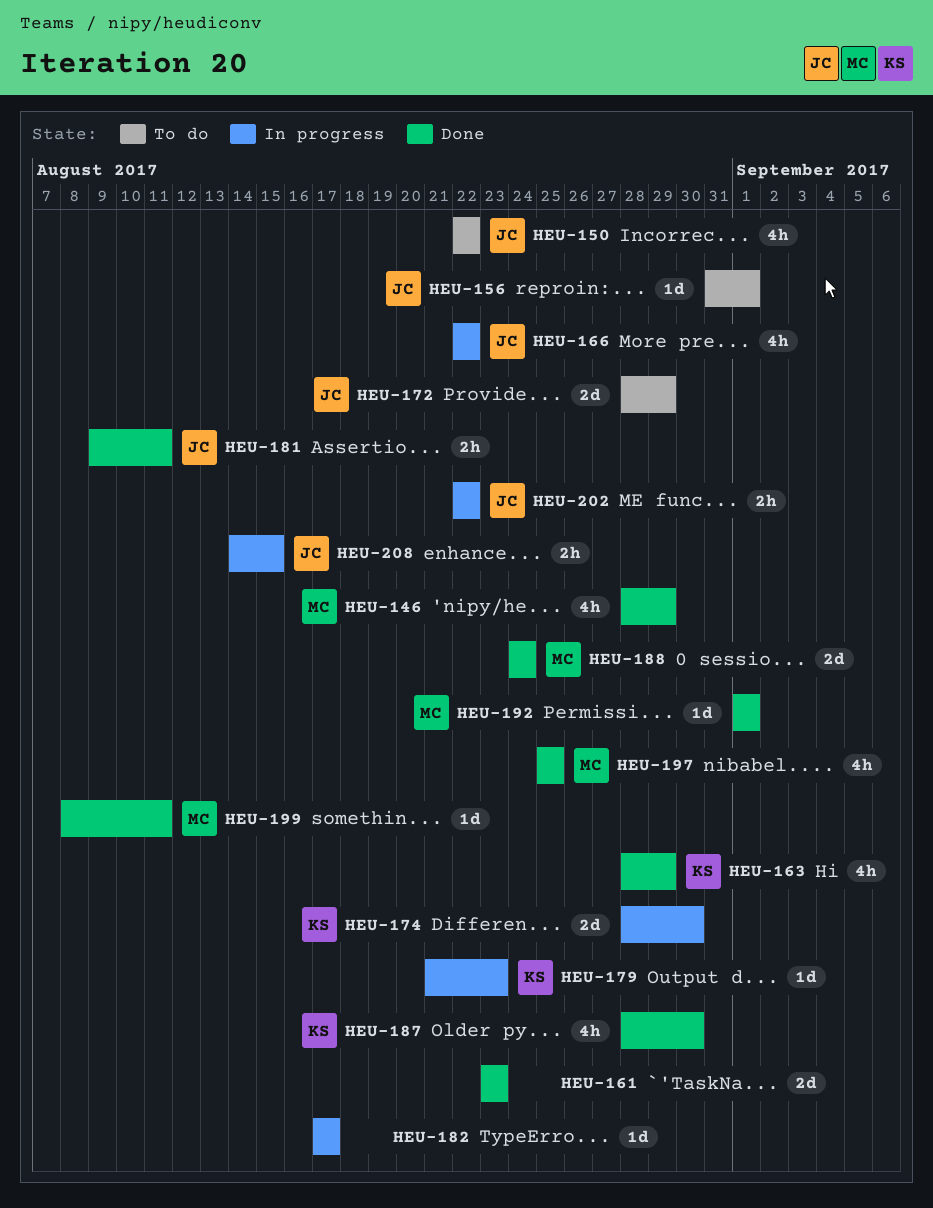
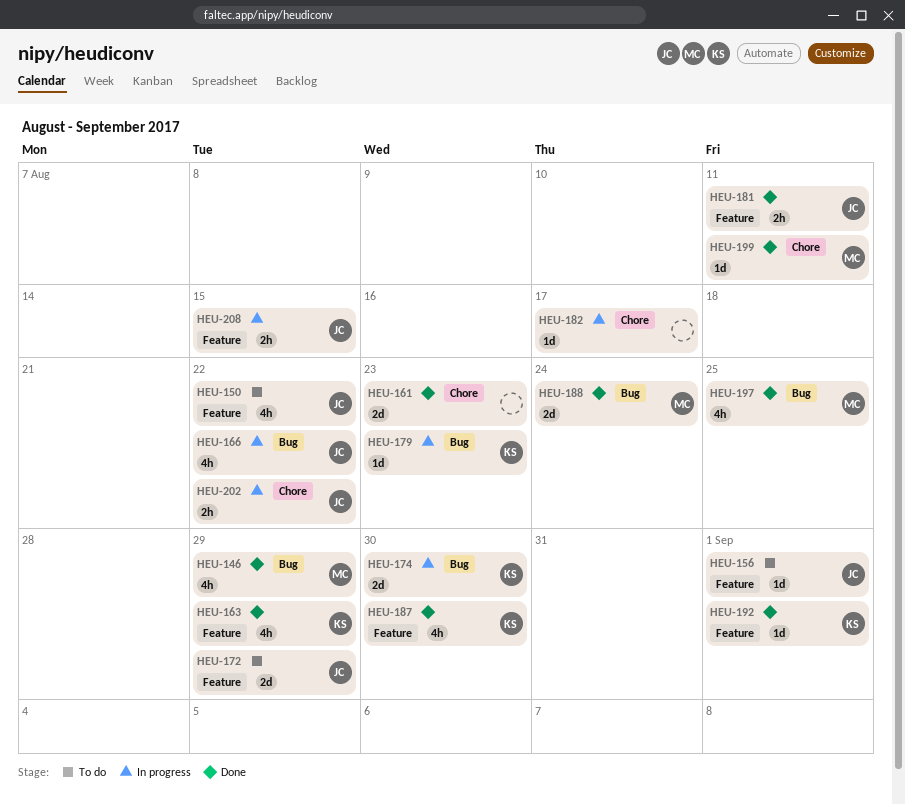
HEU-192, owner: MC -> KS

